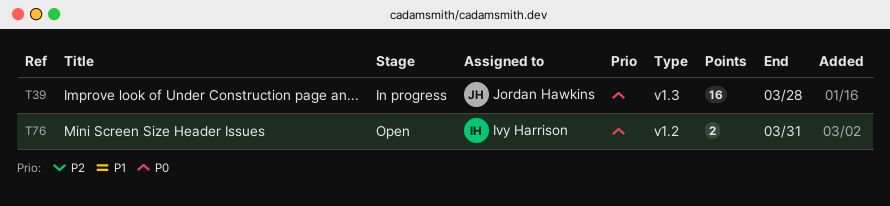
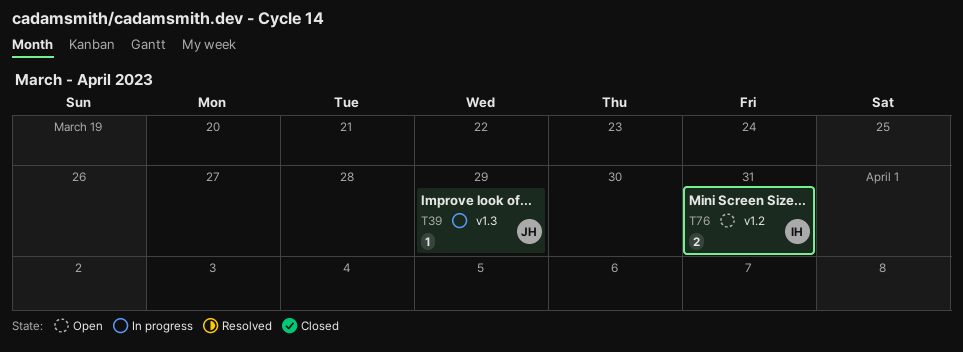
T39, estimate: 16 -> 1
T39, due: Mar 28 -> Mar 29

